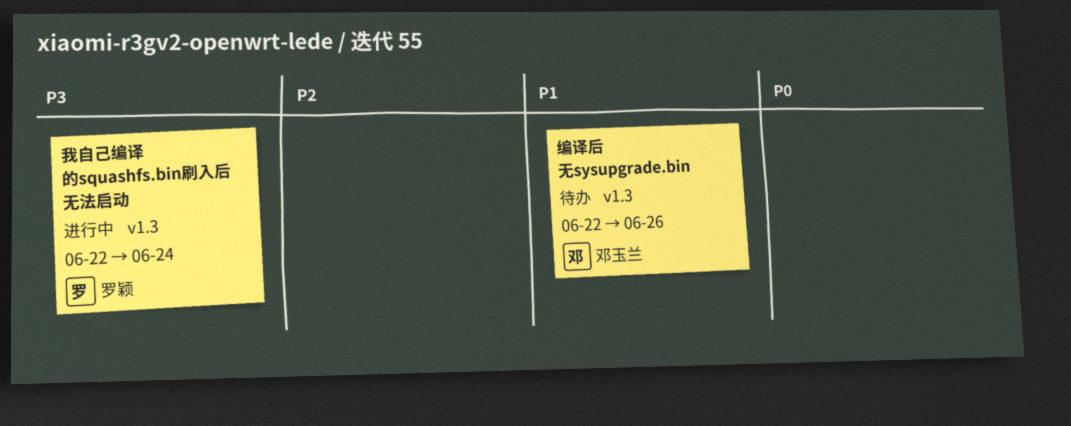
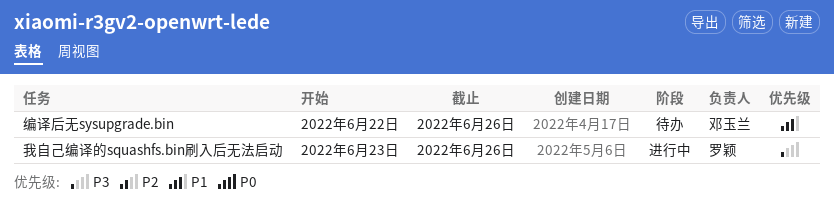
我自己编译的squashfs.bin刷入后无法启动, start: Jun 22 -> Jun 23
我自己编译的squashfs.bin刷入后无法启动, due: Jun 24 -> Jun 26

